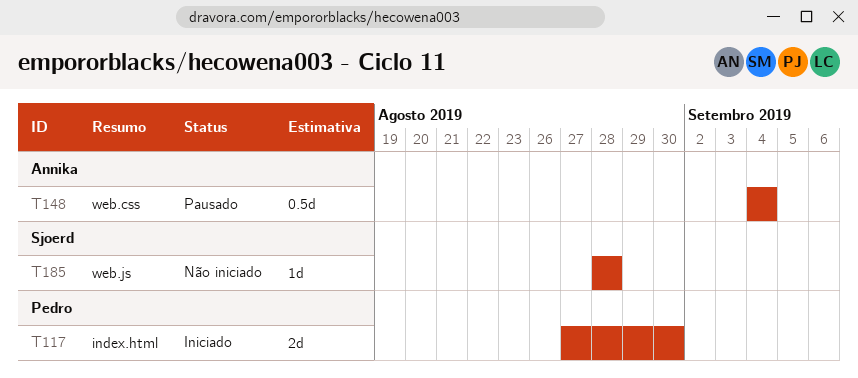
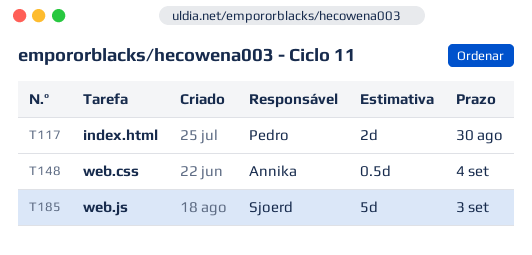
T185, estimate: 1d -> 5d
T185, due: Aug 28 -> Sep 3

